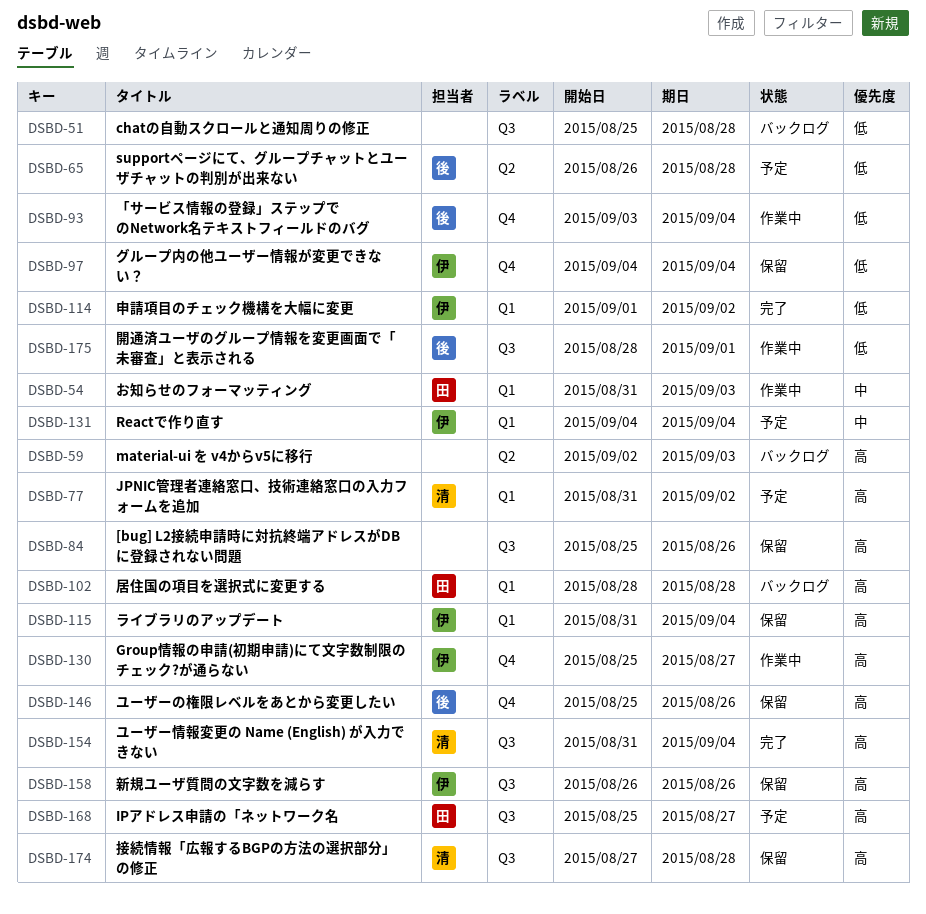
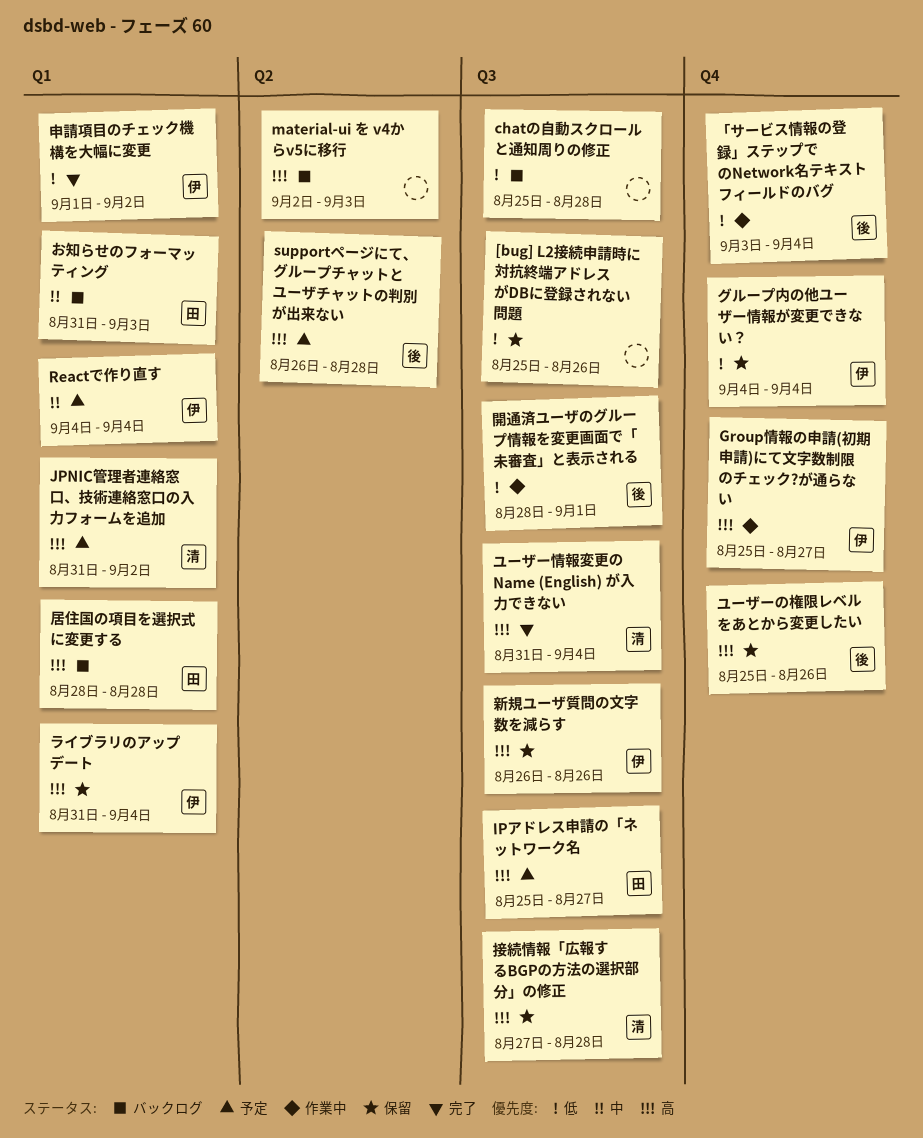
[bug] L2接続申請時に対抗終端アドレスがDBに登録されない問題, priority: 高 -> 低
supportページにて、グループチャットとユーザチャットの判別が出来ない, priority: 低 -> 高
お知らせのフォーマッティング, status: 作業中 -> バックログ

